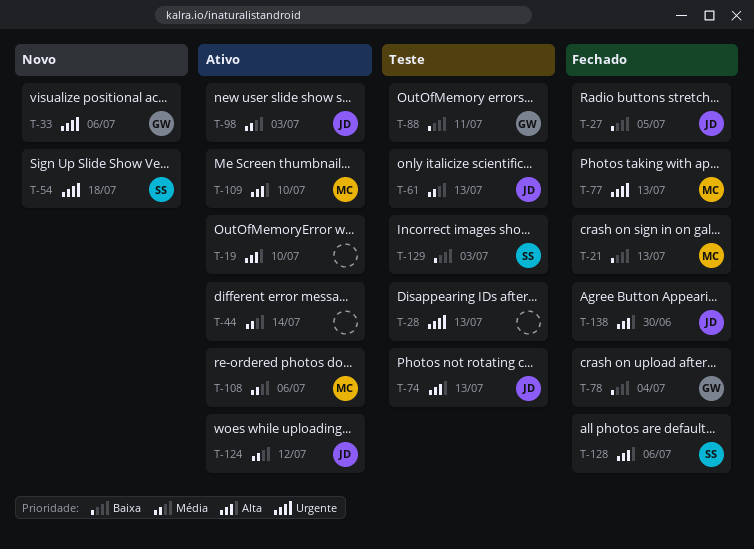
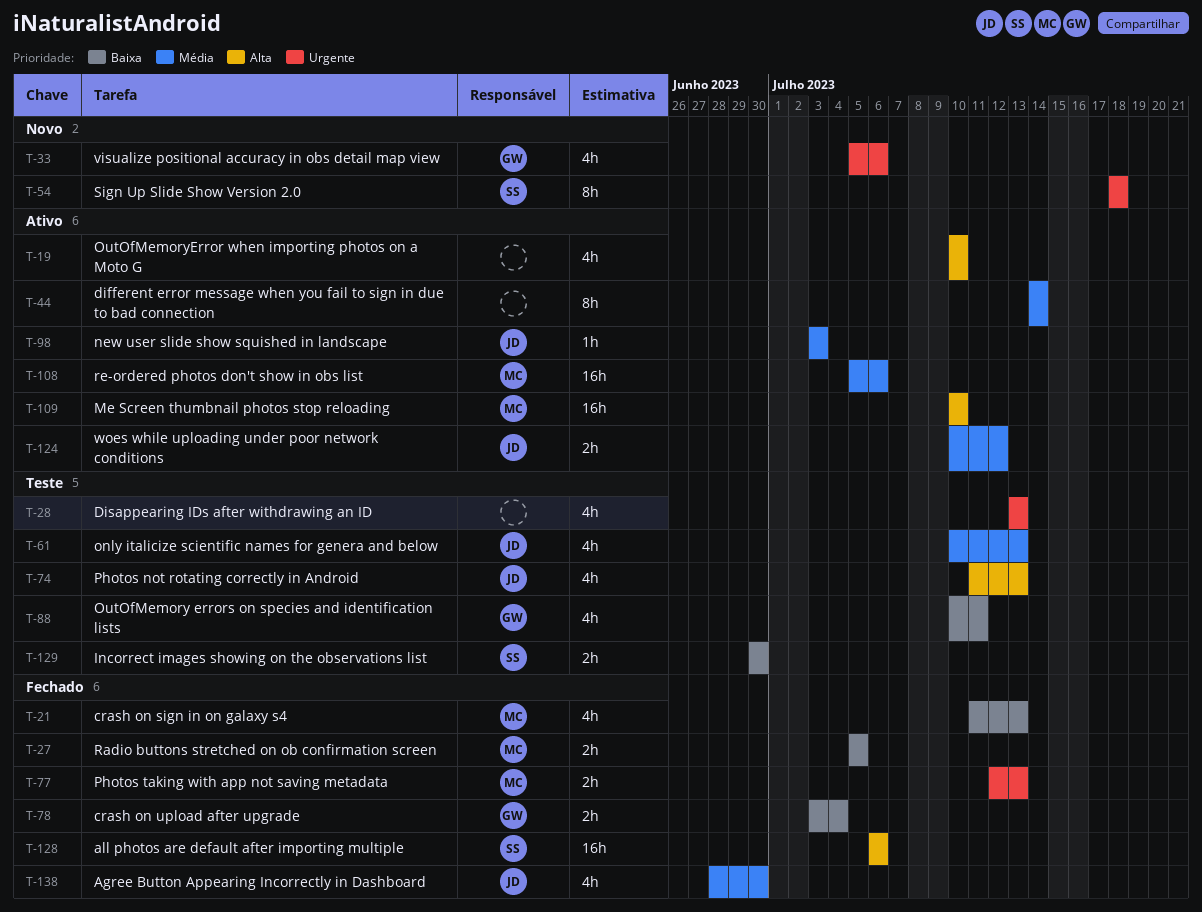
T-27, owner: JD -> MC
T-129, due: Jul 3 -> Jun 30
T-138, priority: Alta -> Média

